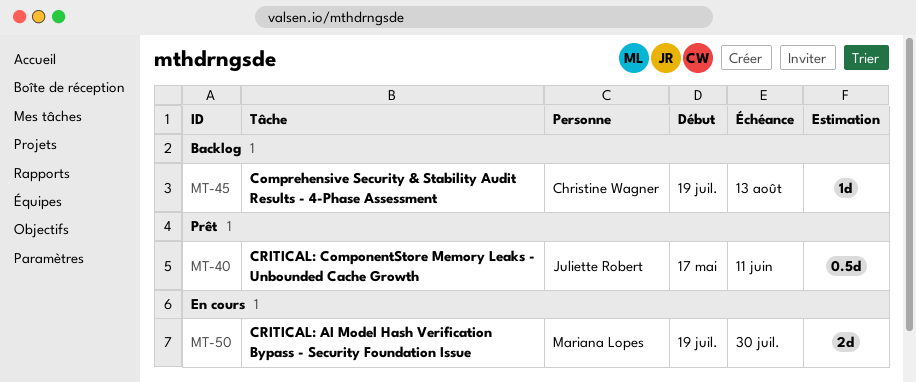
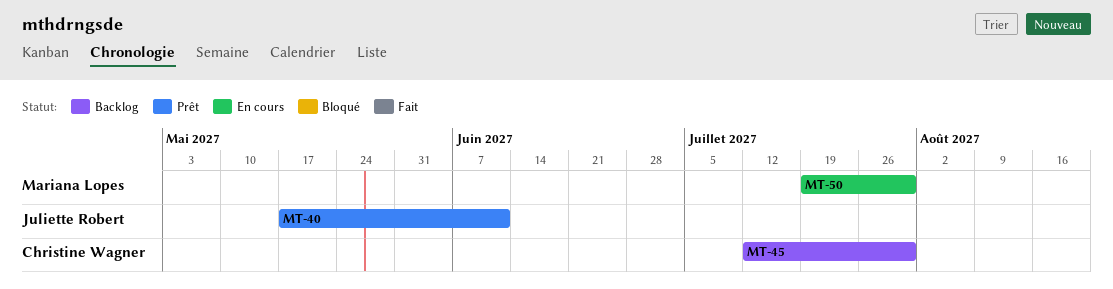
MT-45, start: Jul 19 -> Jul 12
MT-45, due: Aug 13 -> Jul 30

